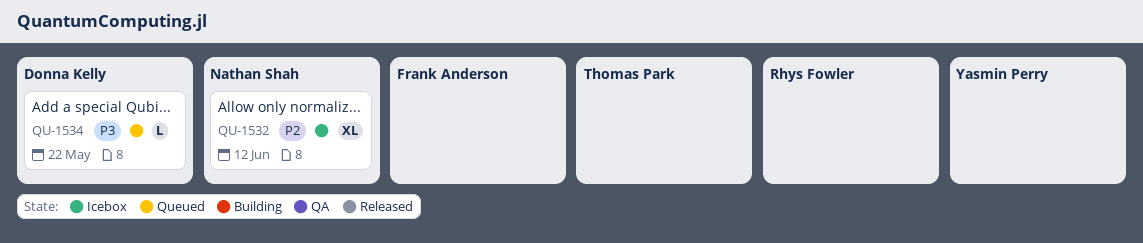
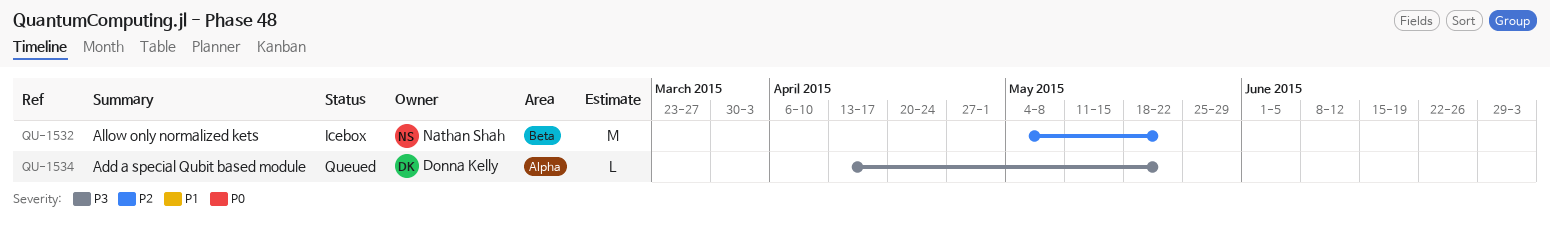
QU-1532, estimate: XL -> M
QU-1532, due: Jun 12 -> May 22

